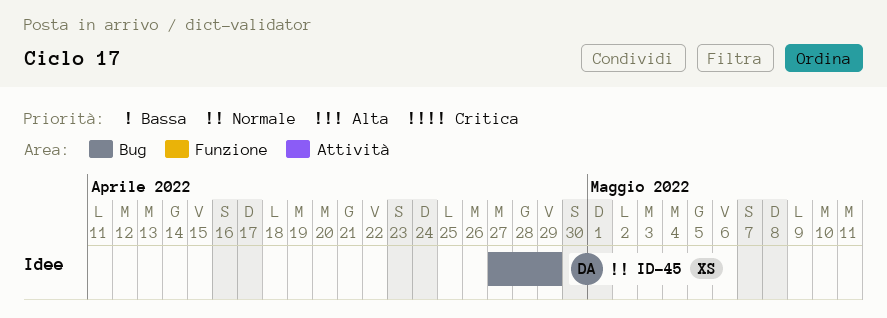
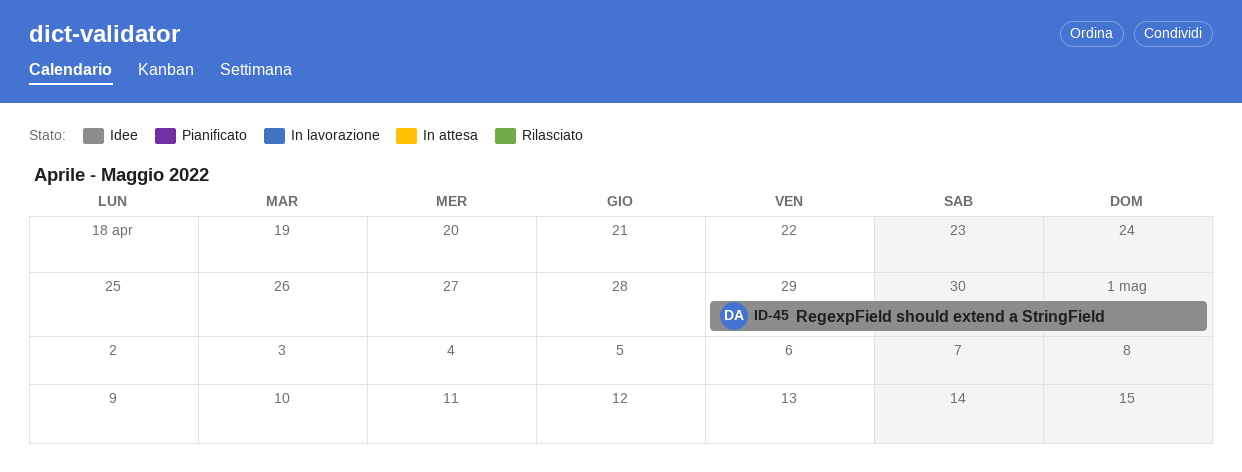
ID-45, start: Apr 27 -> Apr 29
ID-45, due: Apr 29 -> May 1

